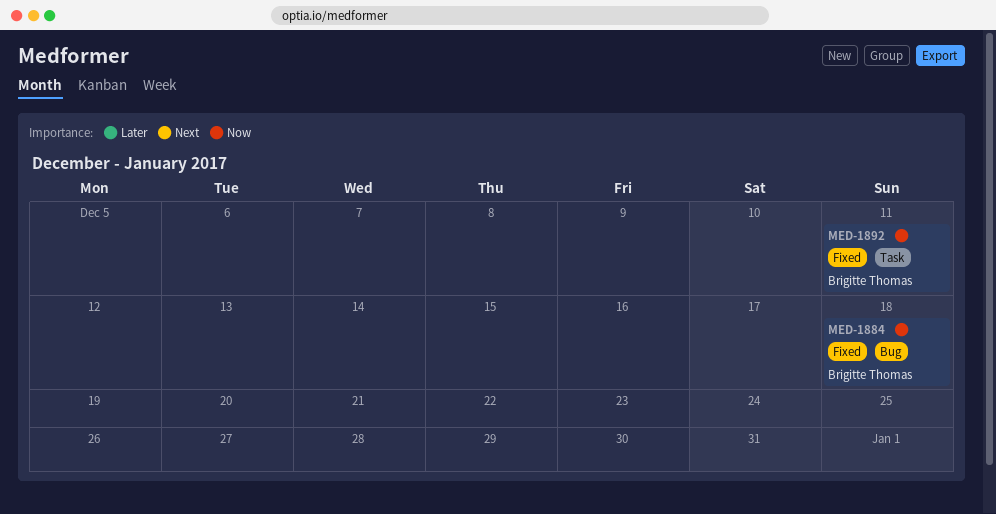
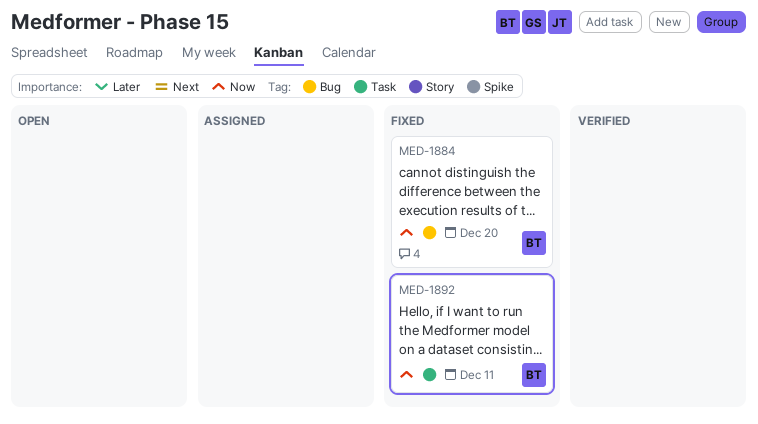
MED-1884, due: Dec 18 -> Dec 20

